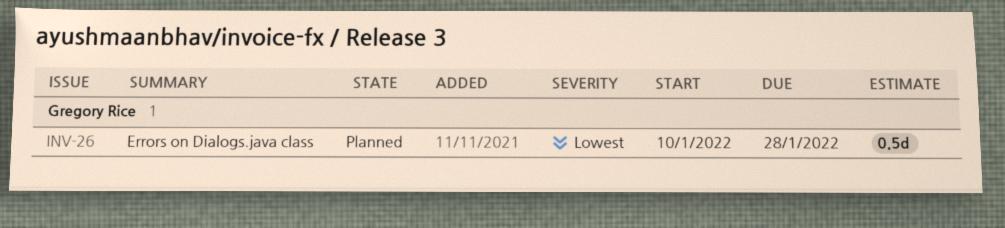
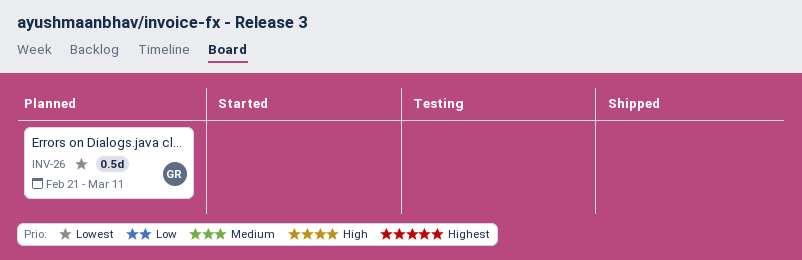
INV-26, start: Jan 10 -> Feb 21
INV-26, due: Jan 28 -> Mar 11

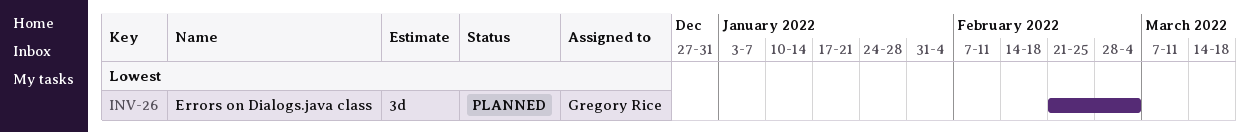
INV-26, estimate: 0.5d -> 3d
INV-26, due: Mar 11 -> Mar 4

